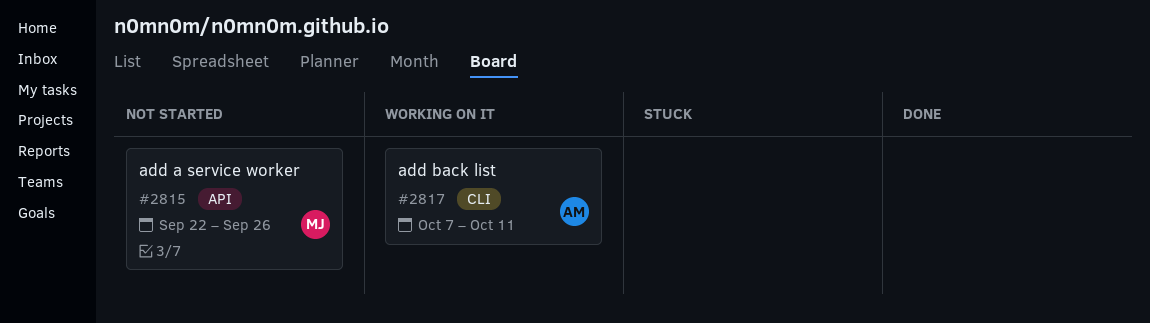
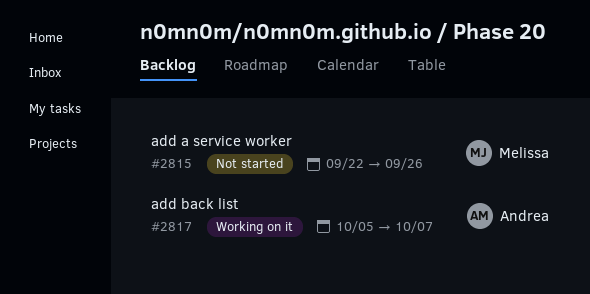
#2817, start: Oct 7 -> Oct 5
#2817, due: Oct 11 -> Oct 7

